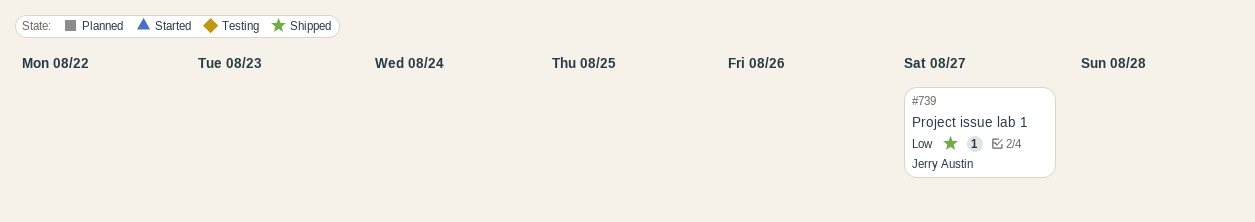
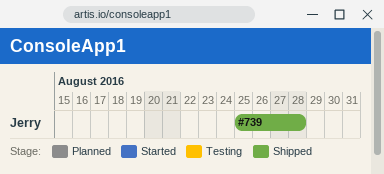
#739, due: Aug 27 -> Aug 28

